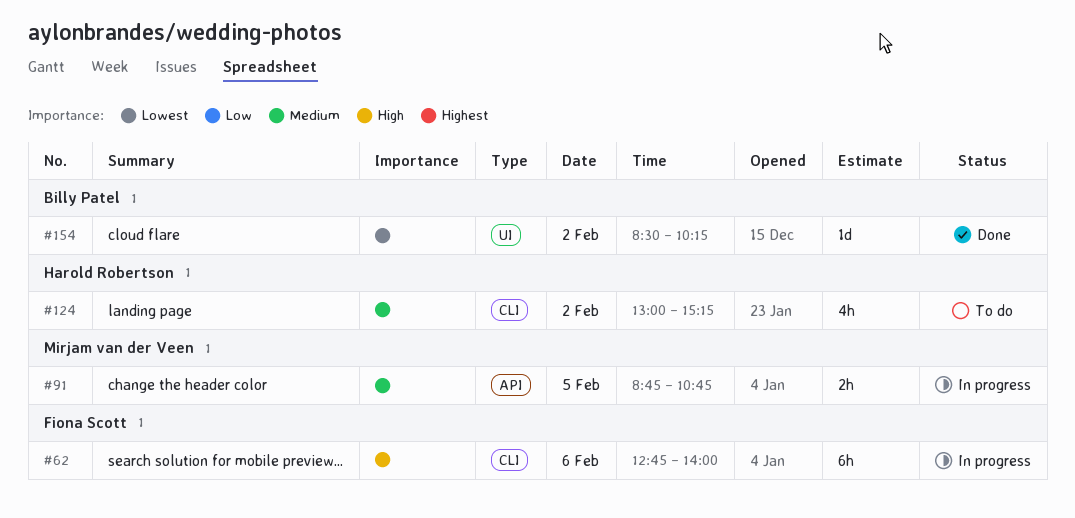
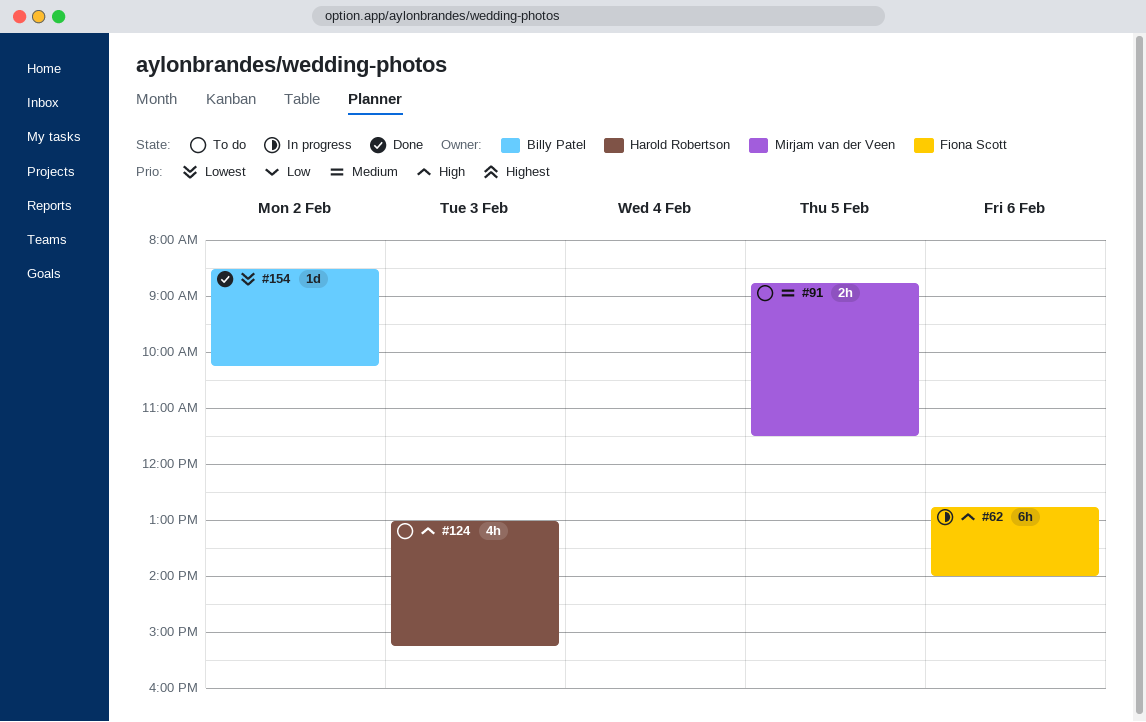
#91, status: In progress -> To do
#91, ends: 10:45 -> 11:30
#124, priority: Medium -> High
#124, day: Feb 2 -> Feb 3

